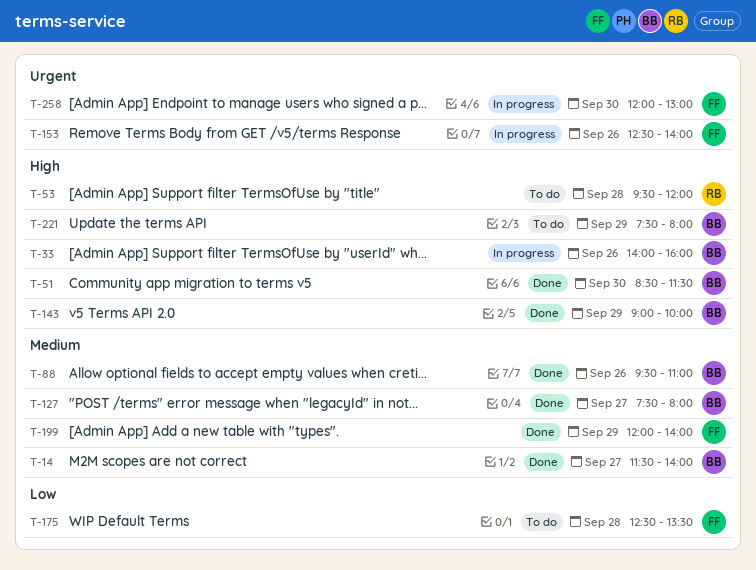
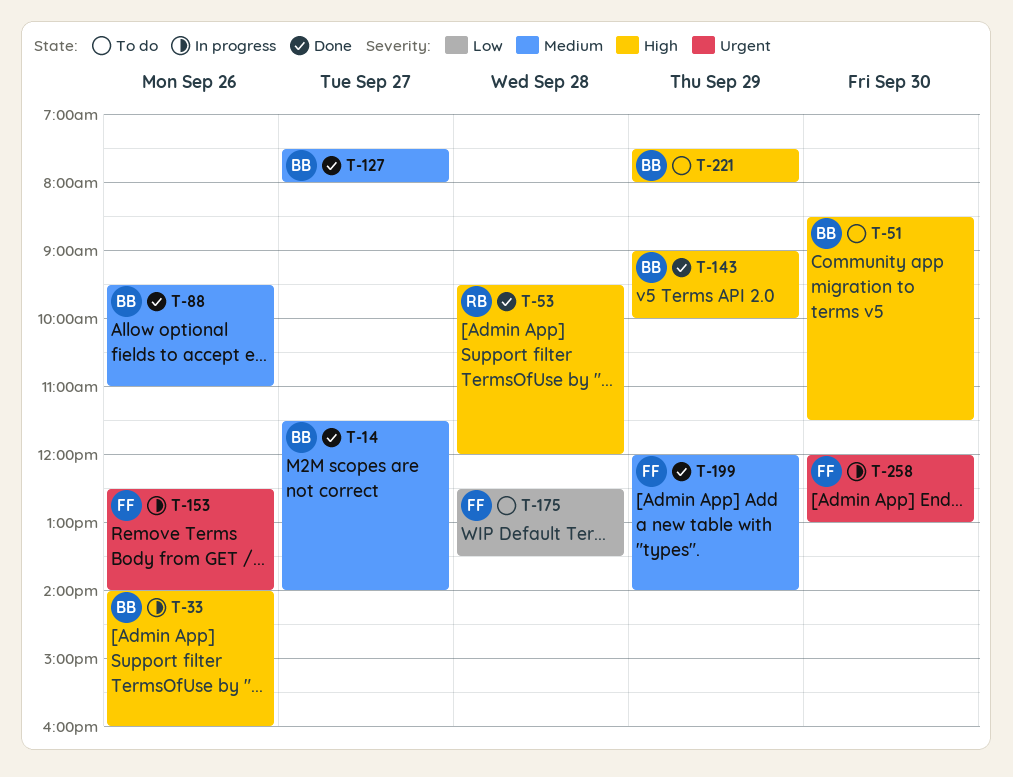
T-51, status: Done -> To do
T-53, status: To do -> Done

